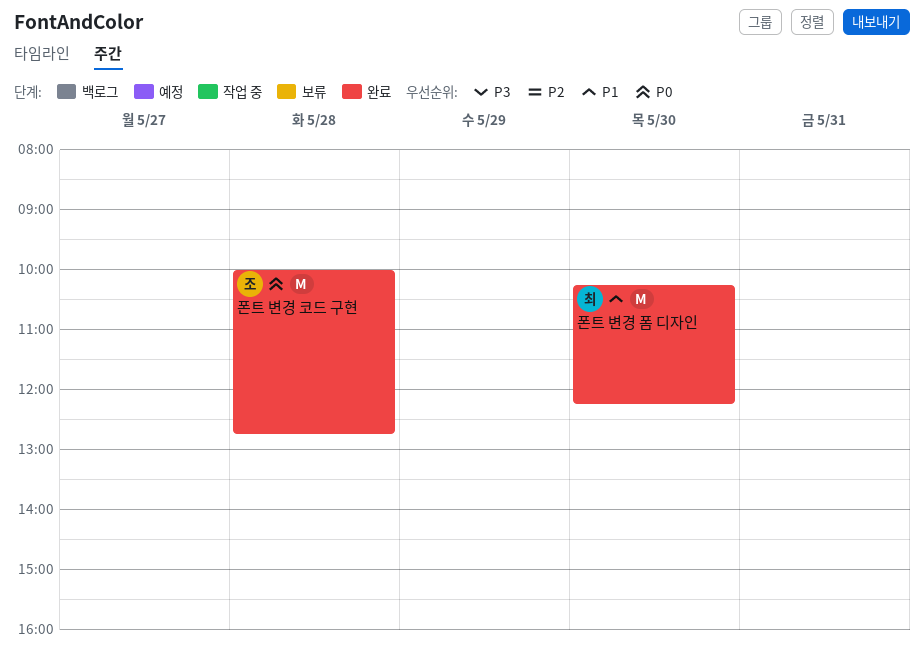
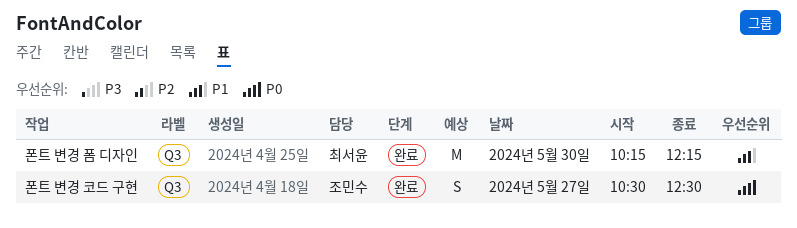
폰트 변경 코드 구현, estimate: M -> S
폰트 변경 코드 구현, day: May 28 -> May 27
폰트 변경 코드 구현, begins: 10:00 -> 10:30
폰트 변경 코드 구현, ends: 12:45 -> 12:30

